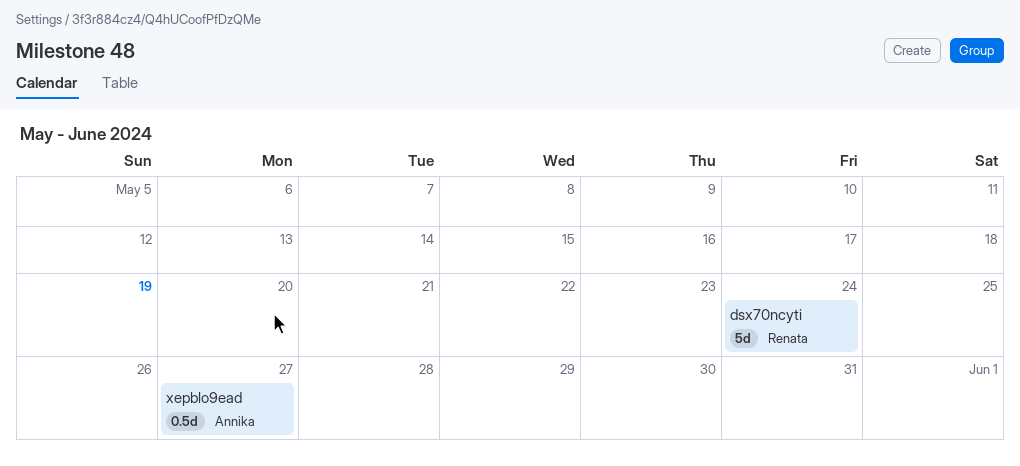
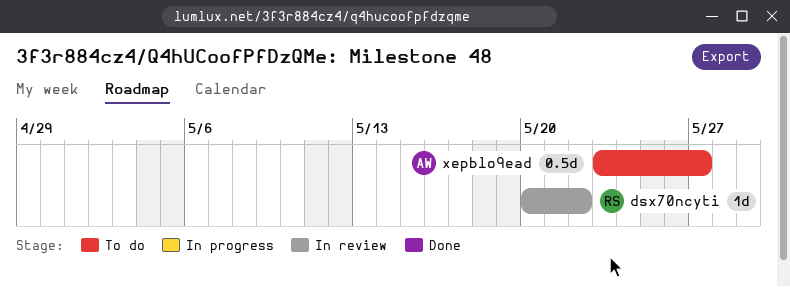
dsx70ncyti, estimate: 5d -> 1d
dsx70ncyti, due: May 24 -> May 22

